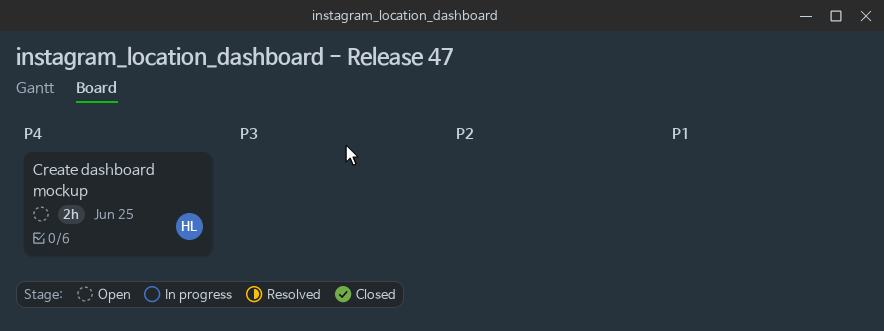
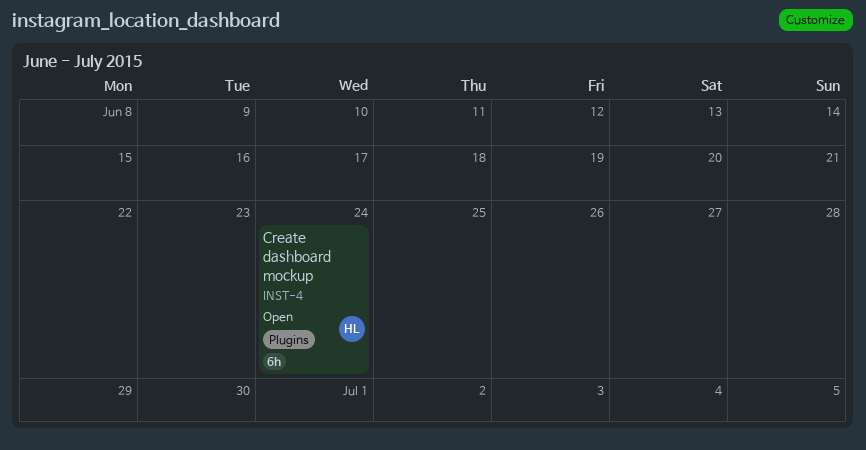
Create dashboard mockup, estimate: 2h -> 6h
Create dashboard mockup, due: Jun 25 -> Jun 24

